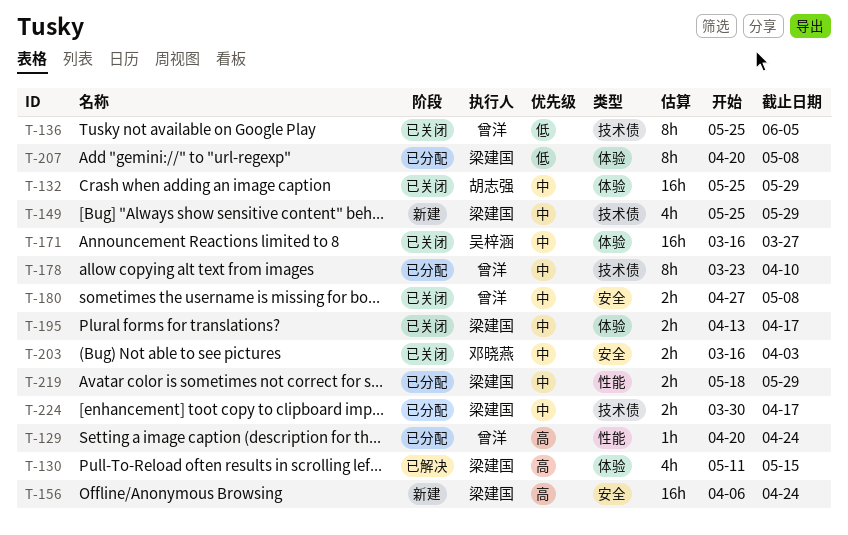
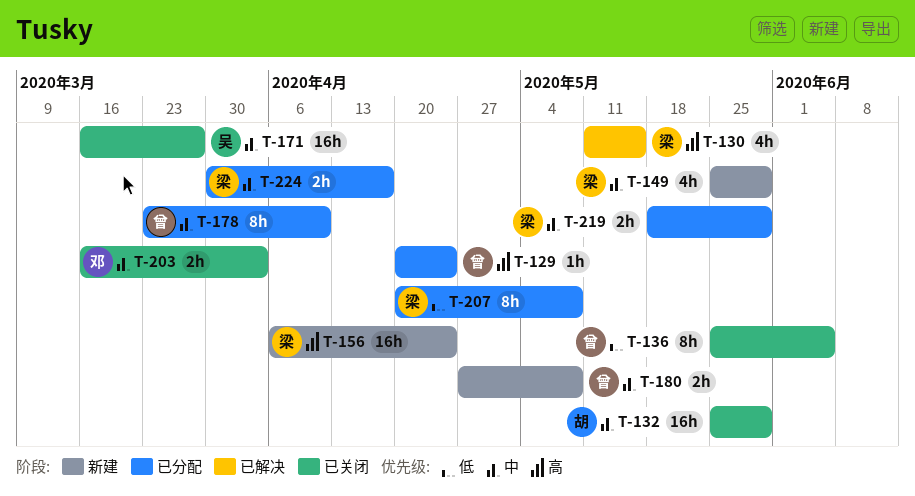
T-180, status: 已关闭 -> 新建
T-195: present -> none

